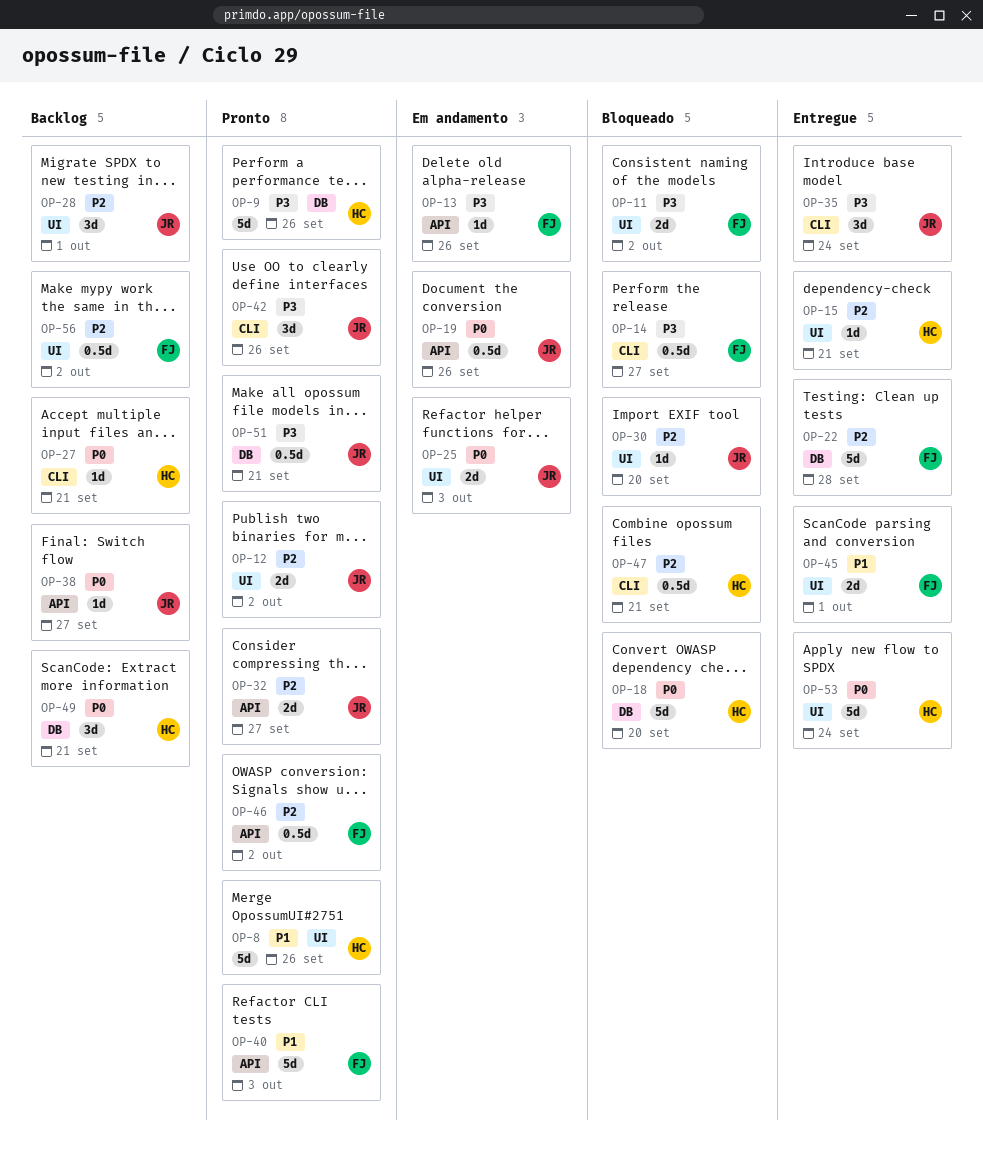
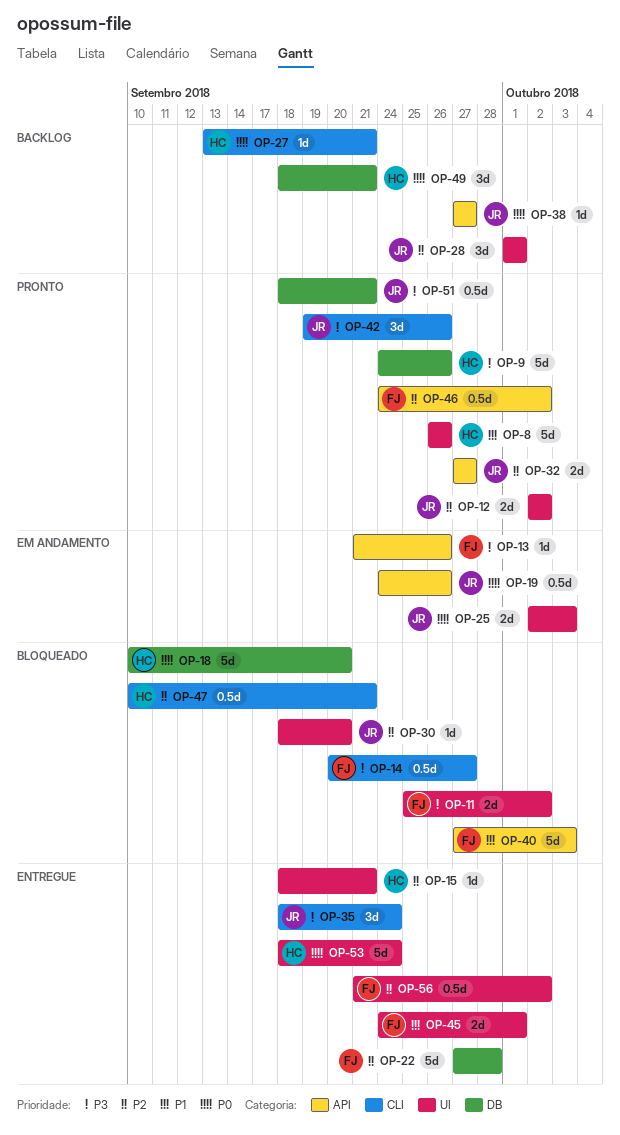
OP-40, status: Pronto -> Bloqueado
OP-56, status: Backlog -> Entregue

